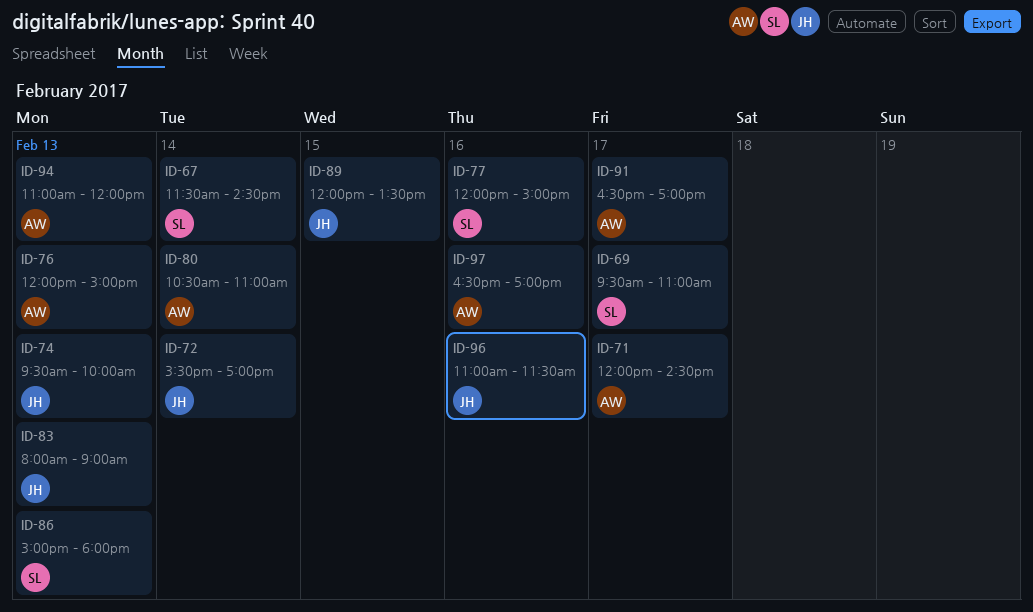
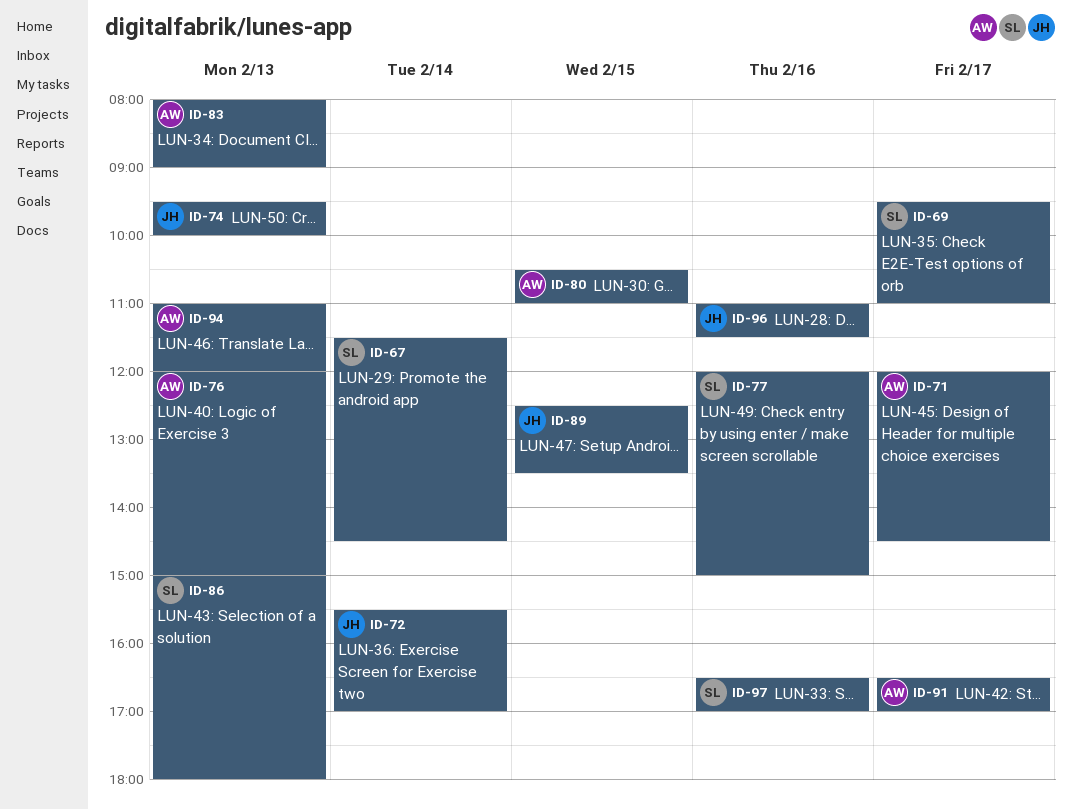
ID-80, day: Feb 14 -> Feb 15
ID-83, owner: JH -> AW
ID-89, begins: 12:00 -> 12:30
ID-97, owner: AW -> SL

